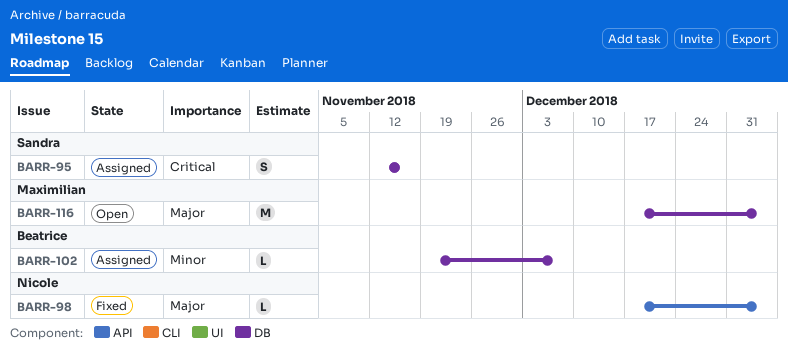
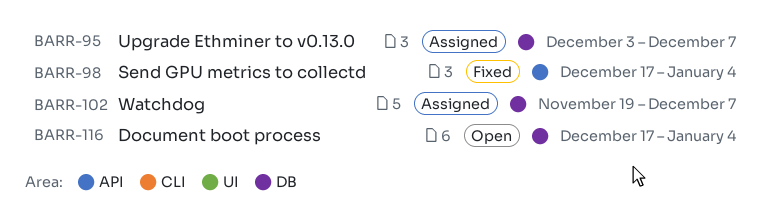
BARR-95, start: Nov 12 -> Dec 3
BARR-95, due: Nov 16 -> Dec 7

